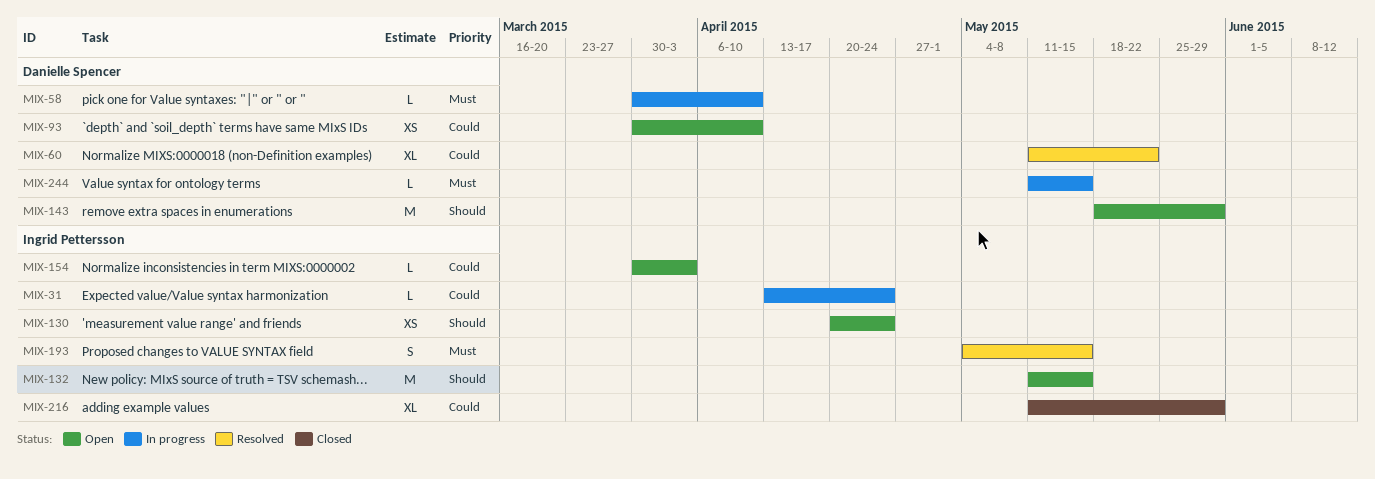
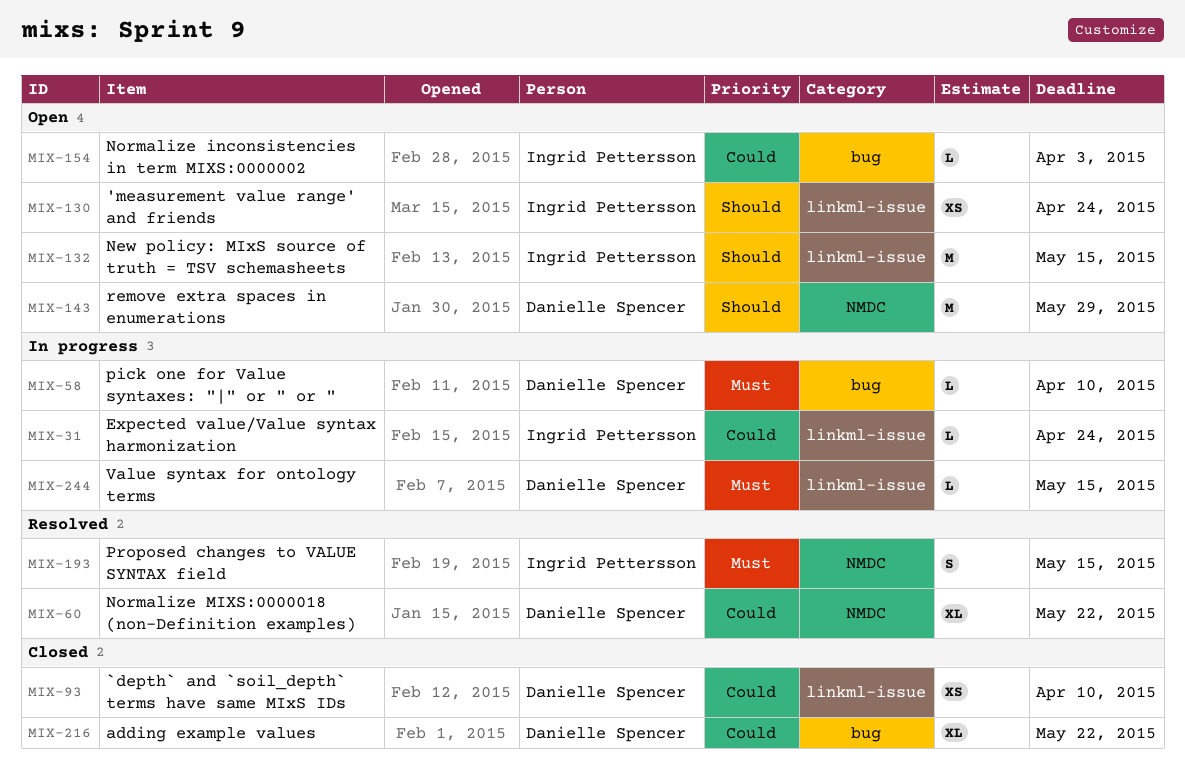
MIX-93, status: Open -> Closed
MIX-216, owner: Ingrid Pettersson -> Danielle Spencer
MIX-216, due: May 29 -> May 22

